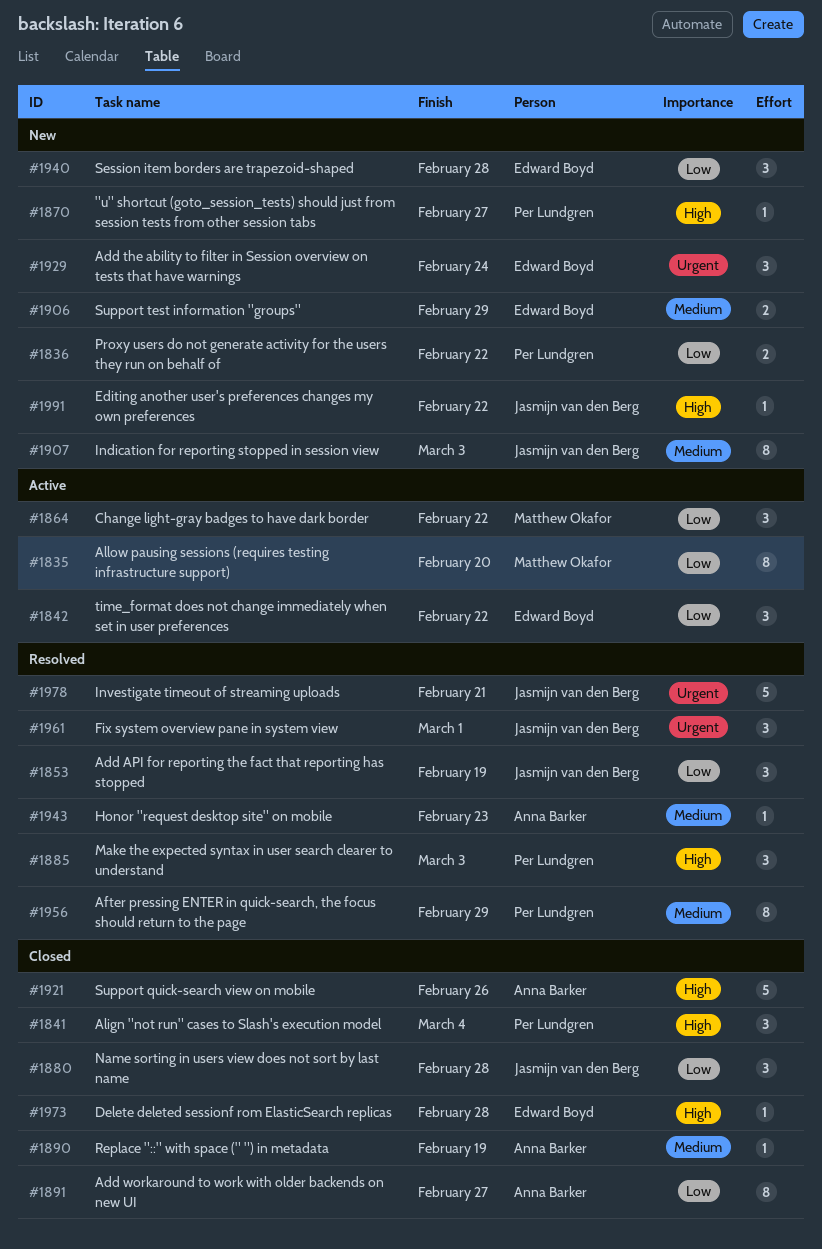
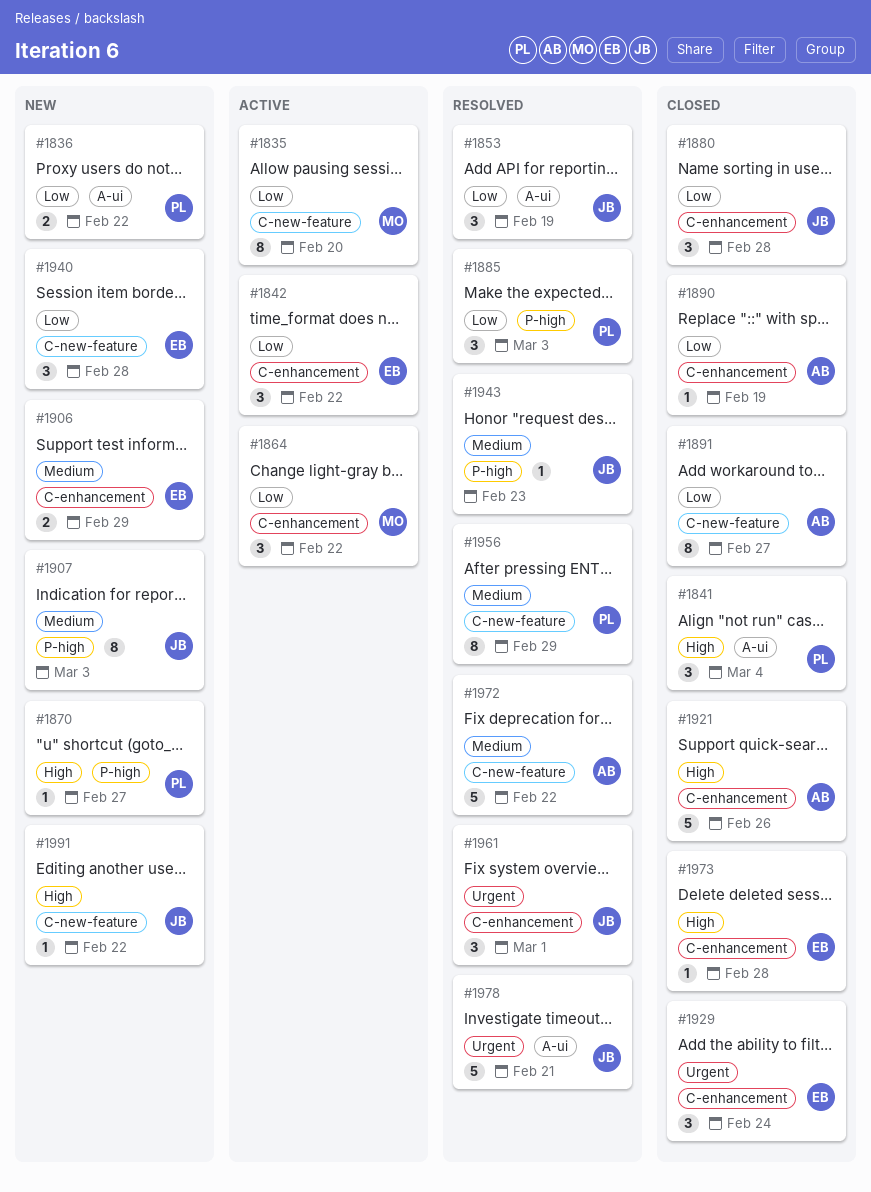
#1885, priority: High -> Low
#1890, priority: Medium -> Low
#1929, status: New -> Closed
#1943, owner: Anna Barker -> Jasmijn van den Berg
#1972: none -> present

